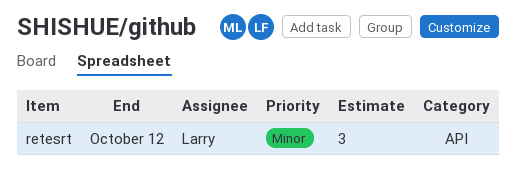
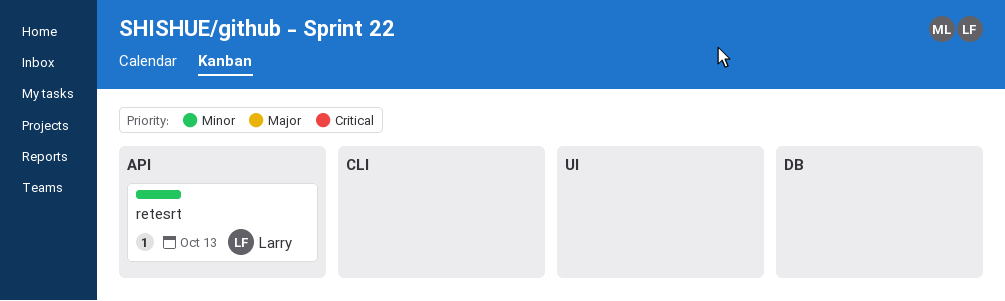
retesrt, estimate: 3 -> 1
retesrt, due: Oct 12 -> Oct 13

